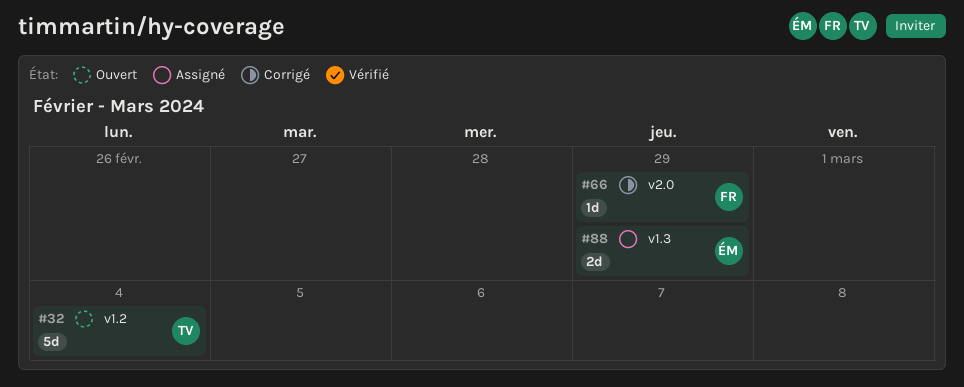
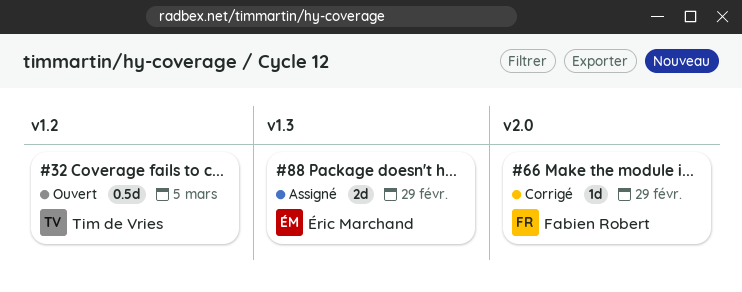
#32, estimate: 5d -> 0.5d
#32, due: Mar 4 -> Mar 5

